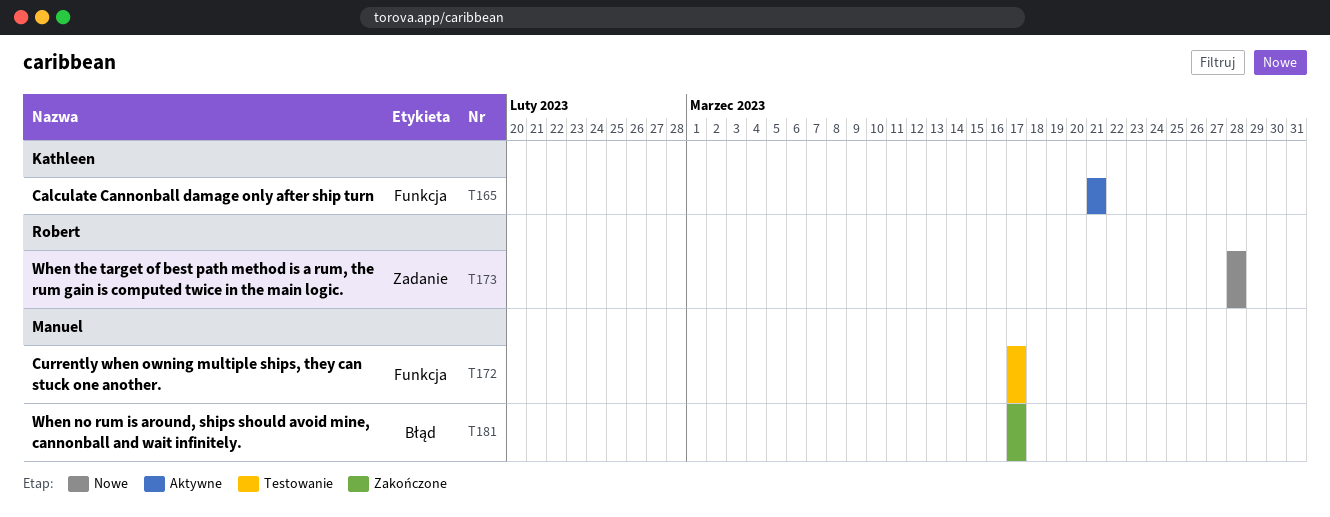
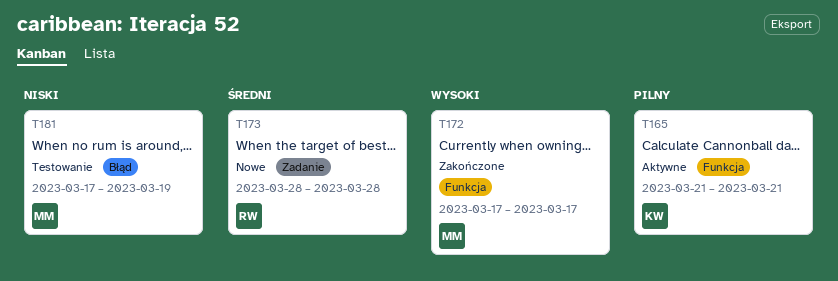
T172, status: Testowanie -> Zakończone
T181, status: Zakończone -> Testowanie
T181, due: Mar 17 -> Mar 19

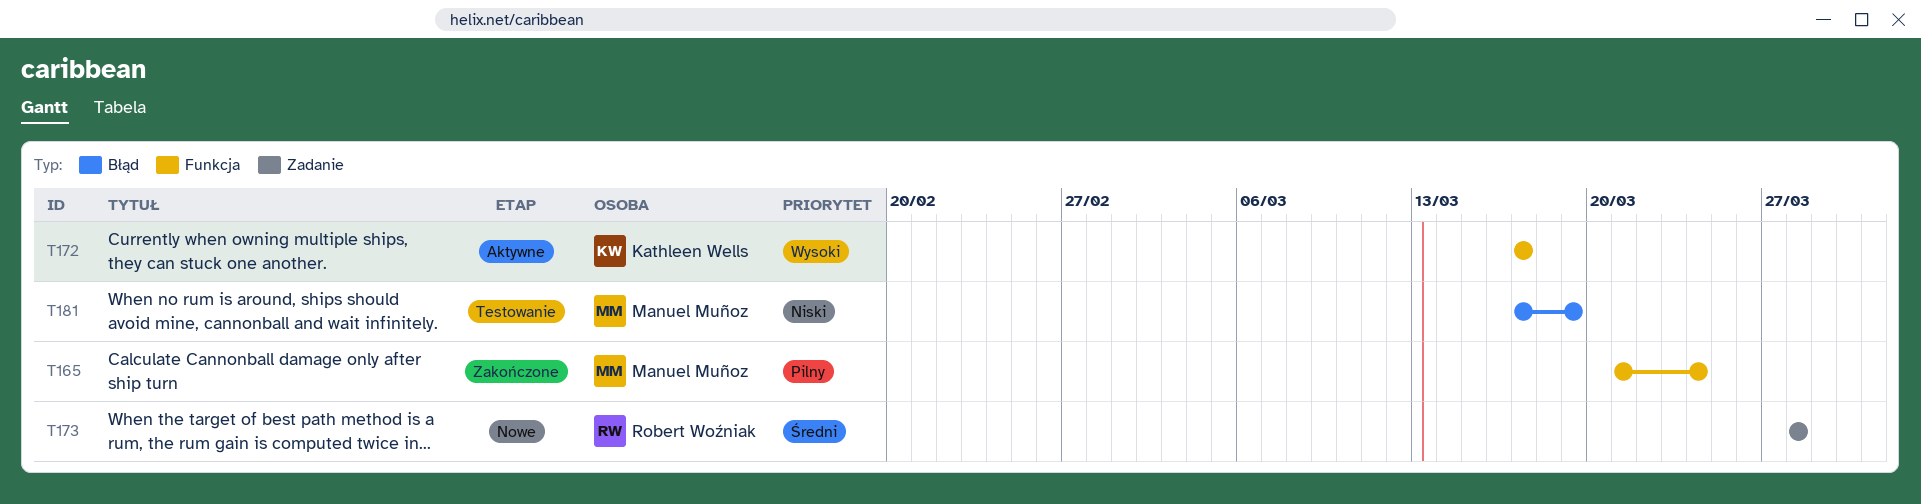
T165, status: Aktywne -> Zakończone
T165, owner: Kathleen Wells -> Manuel Muñoz
T165, due: Mar 21 -> Mar 24
T172, status: Zakończone -> Aktywne
T172, owner: Manuel Muñoz -> Kathleen Wells

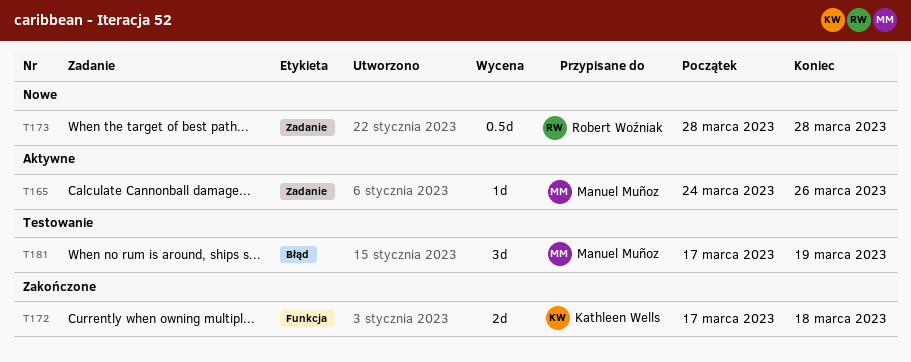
T165, status: Zakończone -> Aktywne
T165, label: Funkcja -> Zadanie
T165, start: Mar 21 -> Mar 24
T165, due: Mar 24 -> Mar 26
T172, status: Aktywne -> Zakończone
T172, due: Mar 17 -> Mar 18

